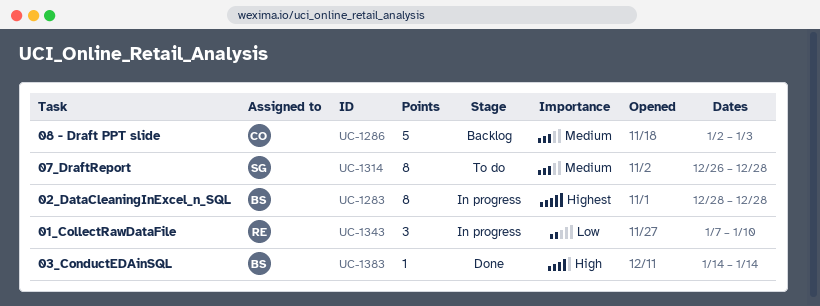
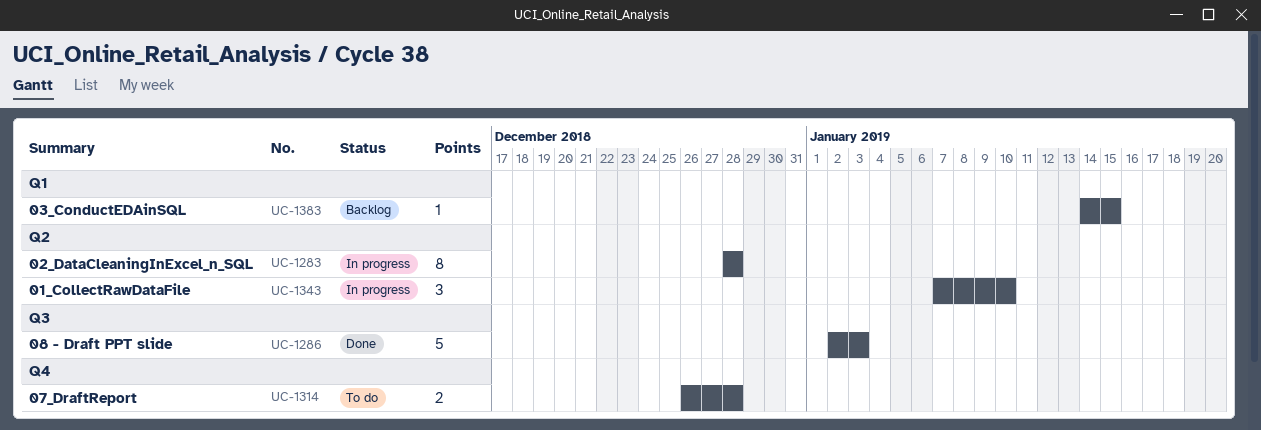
UC-1286, status: Backlog -> Done
UC-1314, estimate: 8 -> 2
UC-1383, status: Done -> Backlog
UC-1383, due: Jan 14 -> Jan 15

